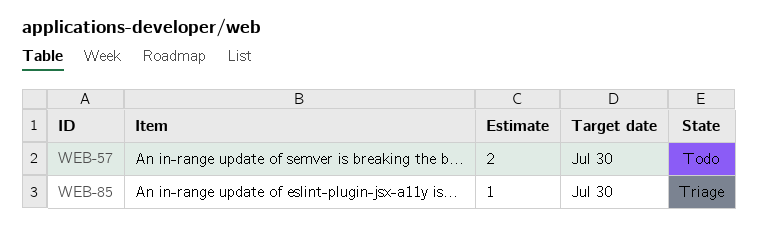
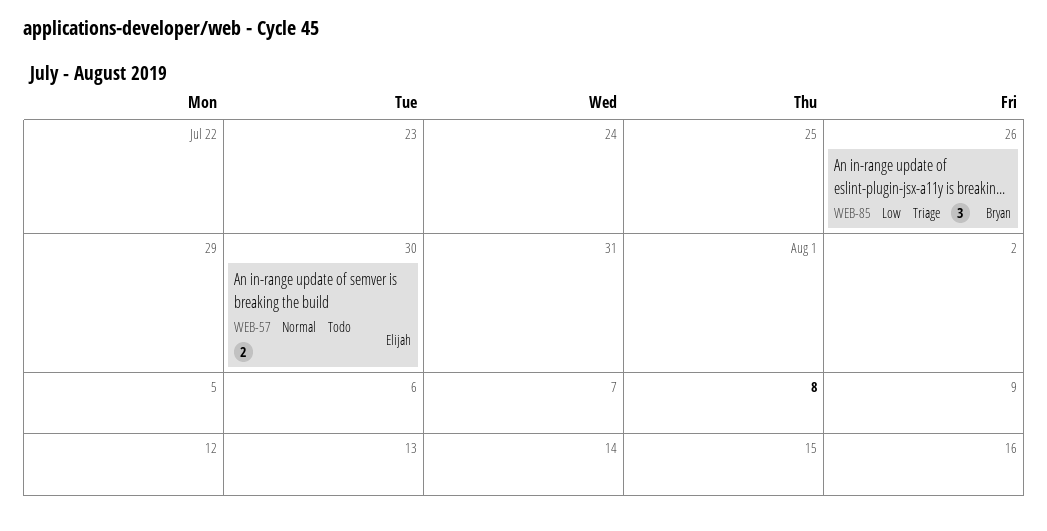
WEB-85, estimate: 1 -> 3
WEB-85, due: Jul 30 -> Jul 26

